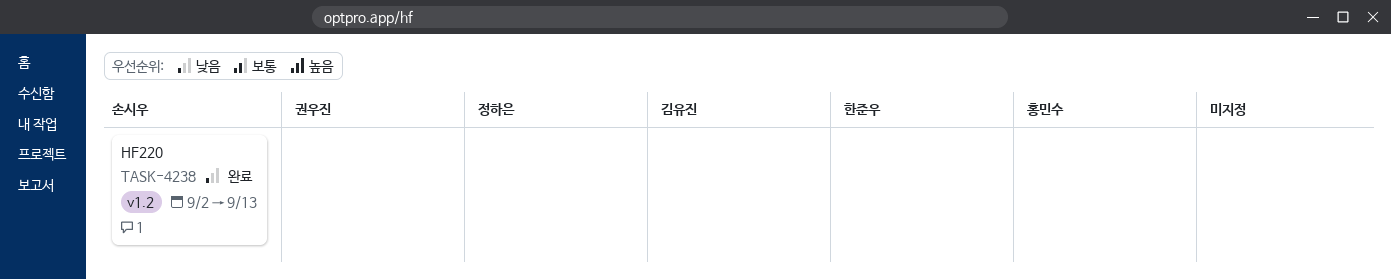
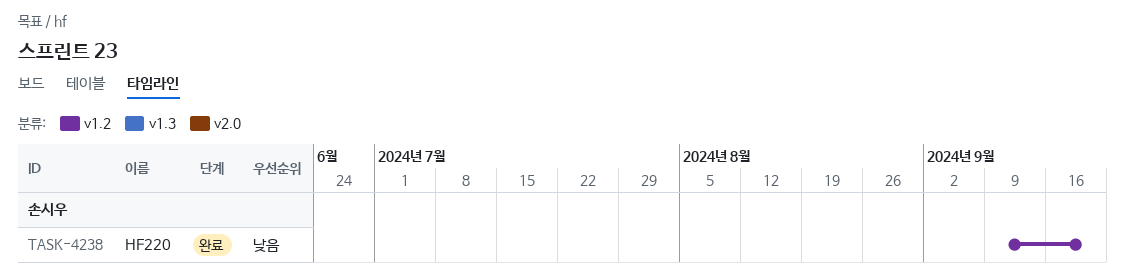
TASK-4238, start: Sep 2 -> Sep 9
TASK-4238, due: Sep 13 -> Sep 20

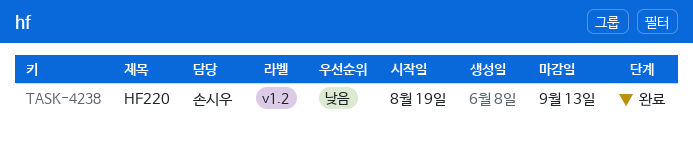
TASK-4238, start: Sep 9 -> Aug 19
TASK-4238, due: Sep 20 -> Sep 13

